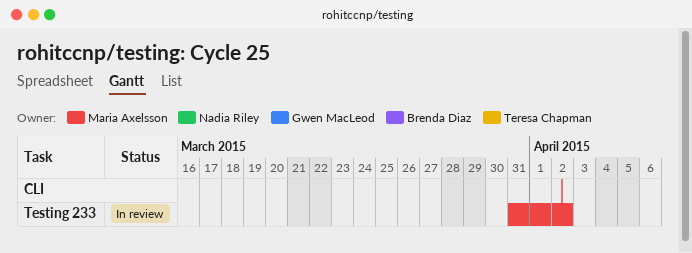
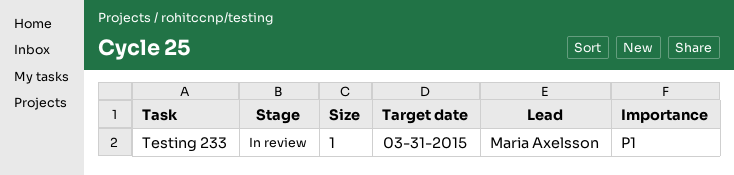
Testing 233, due: Apr 2 -> Mar 31

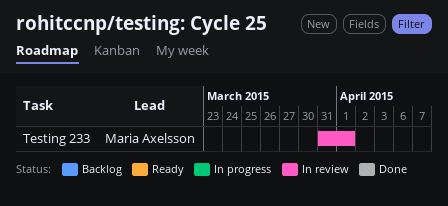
Testing 233, due: Mar 31 -> Apr 1

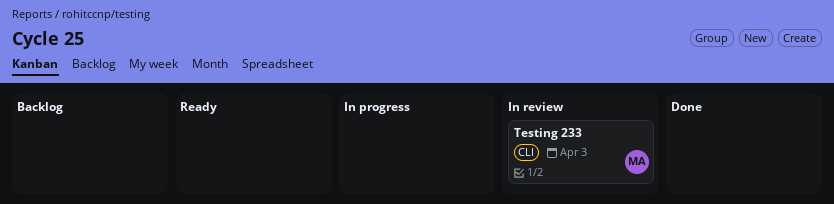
Testing 233, due: Apr 1 -> Apr 3

